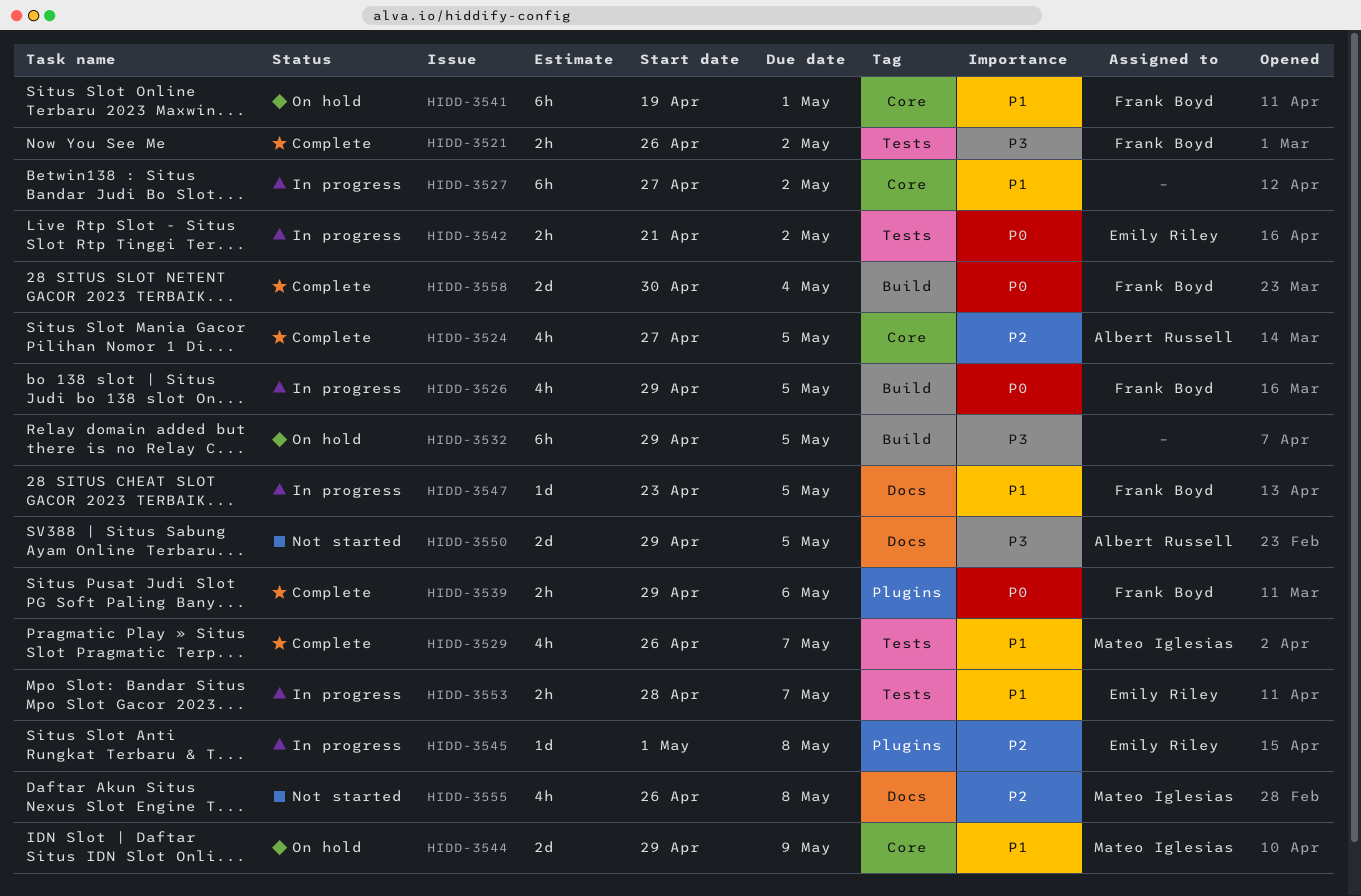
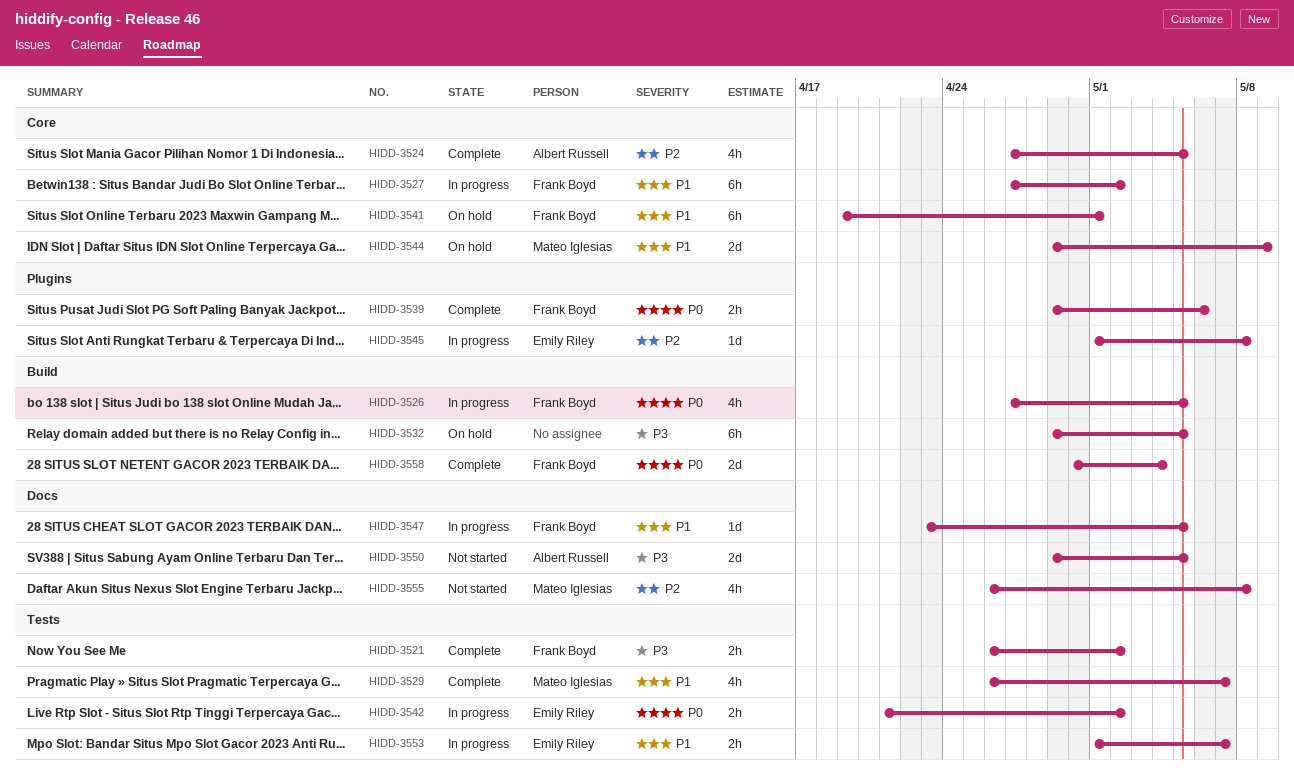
HIDD-3526, start: Apr 29 -> Apr 27
HIDD-3527, owner: none -> Frank Boyd
HIDD-3553, start: Apr 28 -> May 1

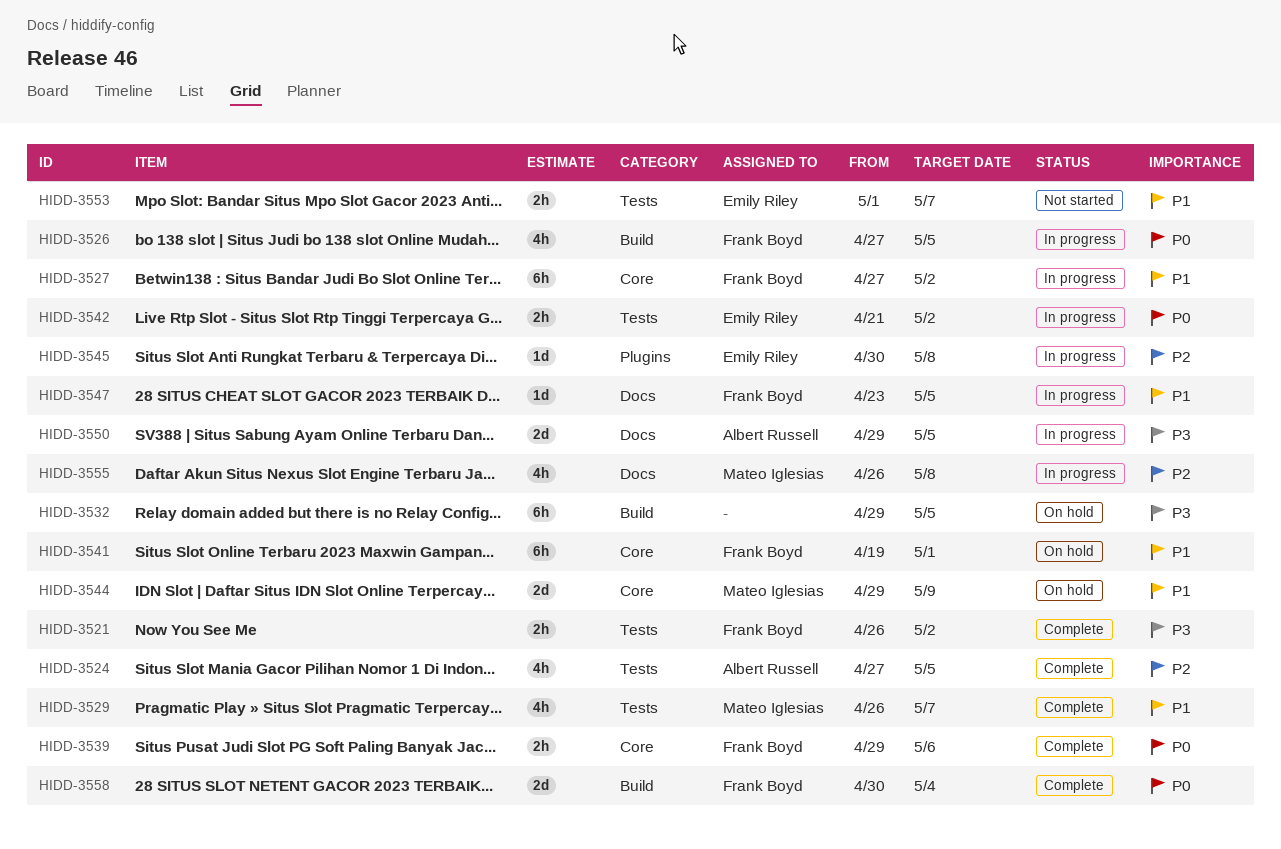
HIDD-3524, label: Core -> Tests
HIDD-3539, label: Plugins -> Core
HIDD-3545, start: May 1 -> Apr 30
HIDD-3550, status: Not started -> In progress
HIDD-3553, status: In progress -> Not started
HIDD-3555, status: Not started -> In progress

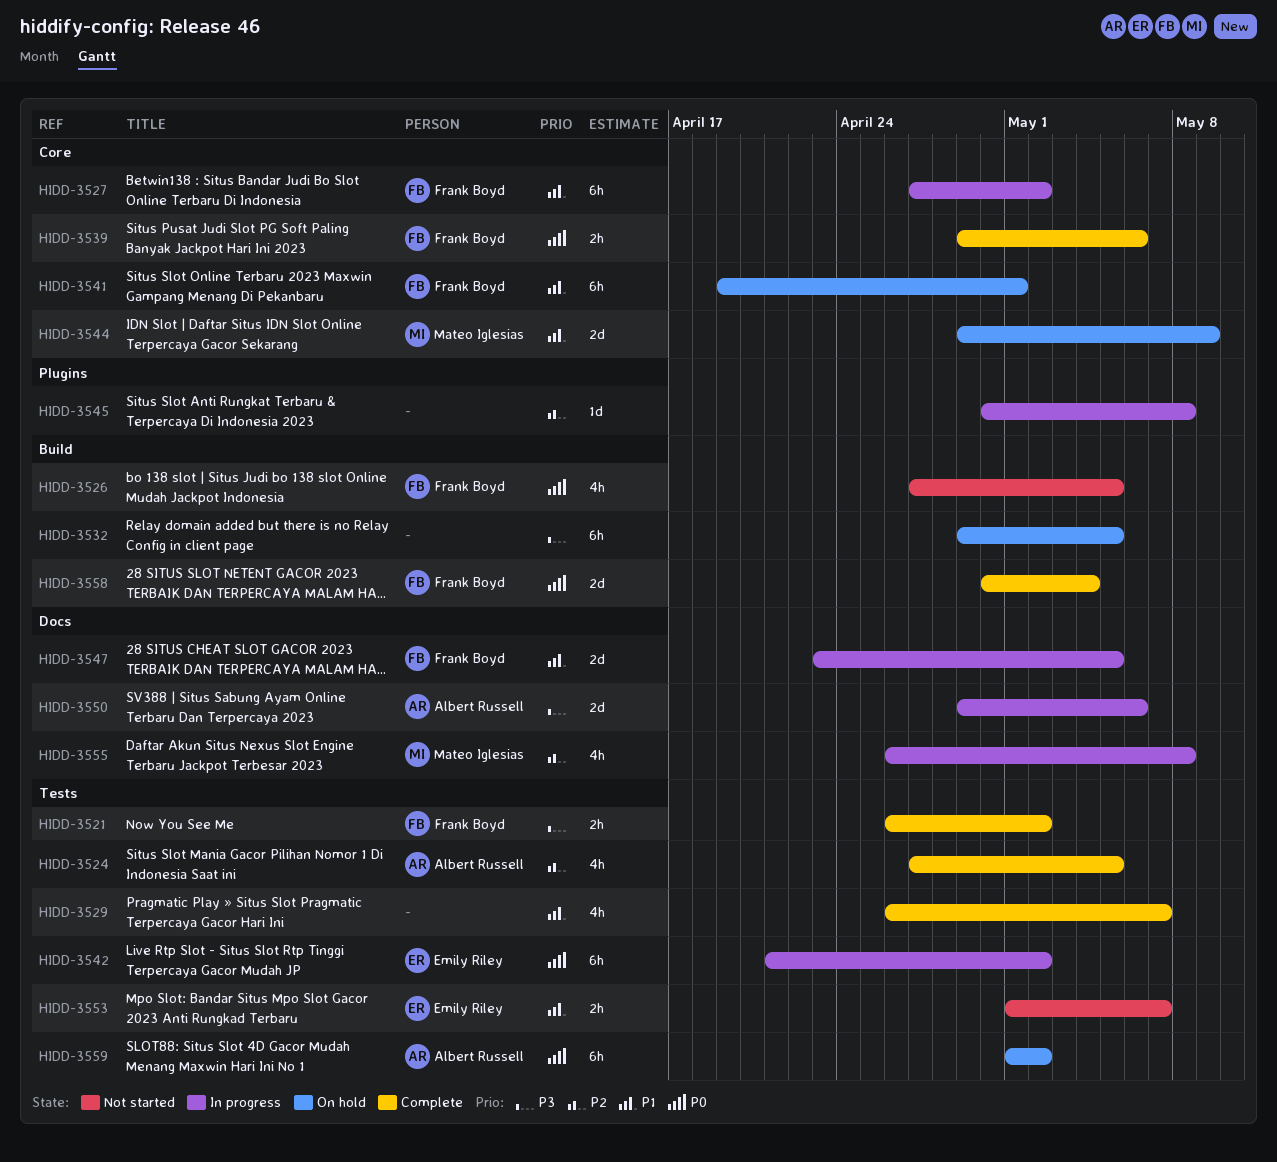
HIDD-3526, status: In progress -> Not started
HIDD-3529, owner: Mateo Iglesias -> none
HIDD-3542, estimate: 2h -> 6h
HIDD-3545, owner: Emily Riley -> none
HIDD-3547, estimate: 1d -> 2d
HIDD-3550, due: May 5 -> May 6
HIDD-3559: none -> present

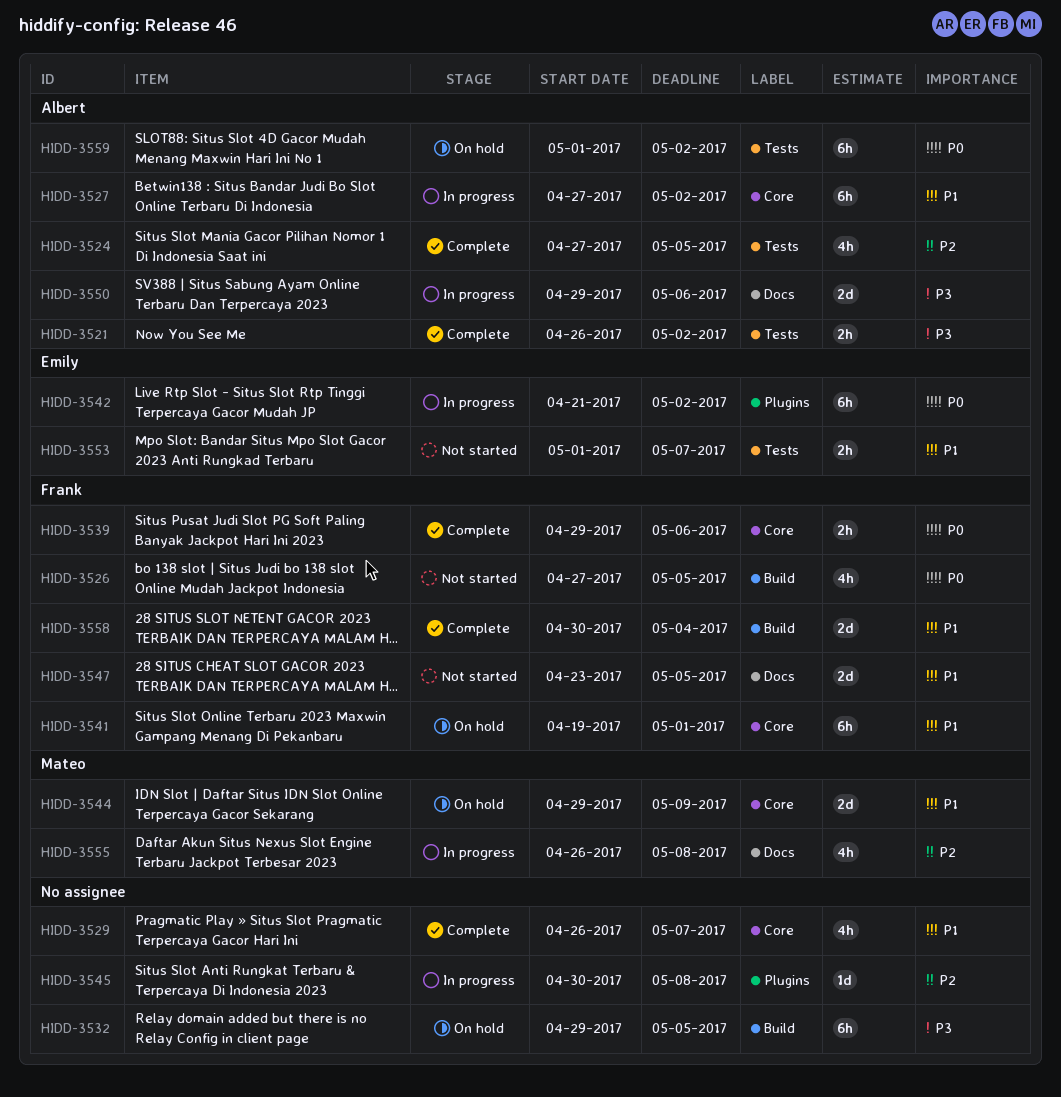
HIDD-3521, owner: Frank Boyd -> Albert Russell
HIDD-3527, owner: Frank Boyd -> Albert Russell
HIDD-3529, label: Tests -> Core
HIDD-3542, label: Tests -> Plugins
HIDD-3547, status: In progress -> Not started
HIDD-3558, priority: P0 -> P1

